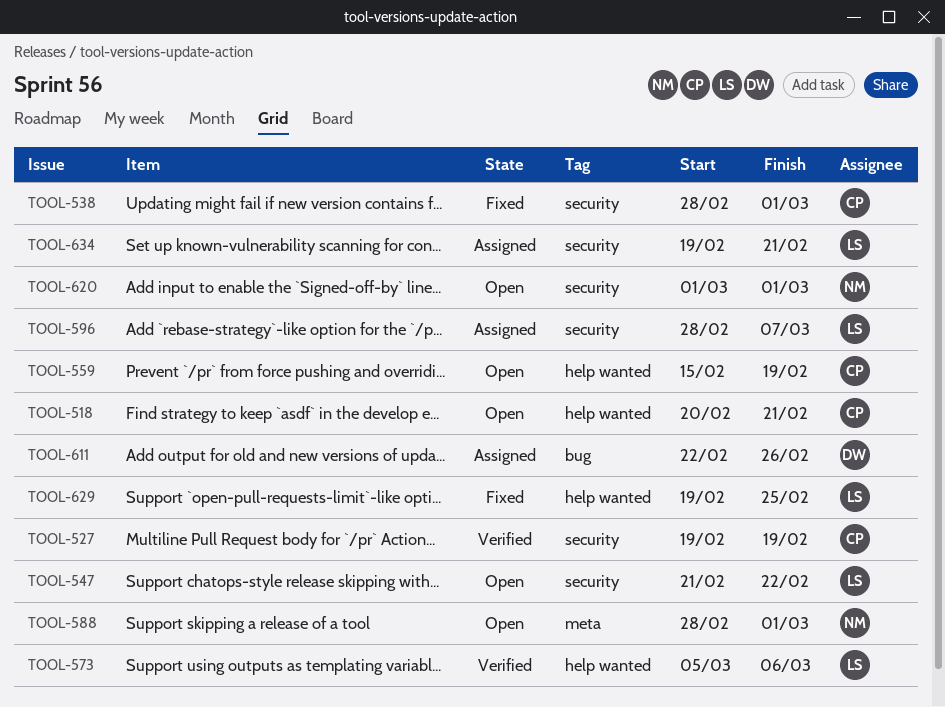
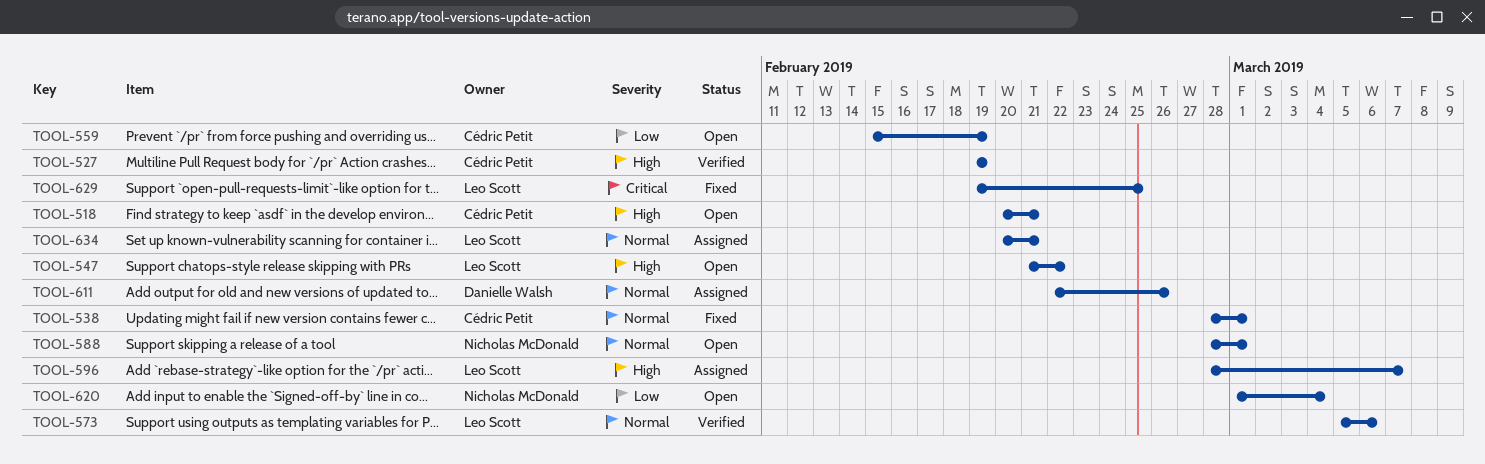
TOOL-620, due: Mar 1 -> Mar 4
TOOL-634, start: Feb 19 -> Feb 20

